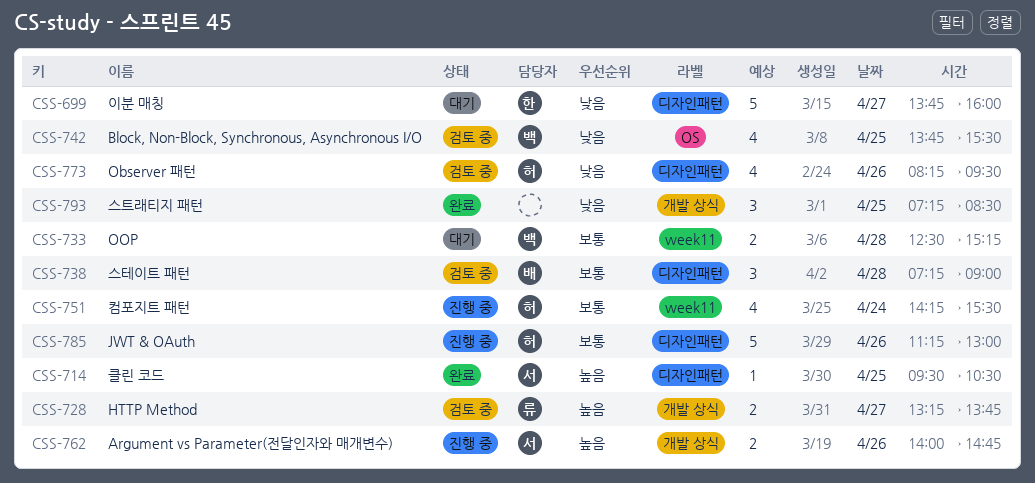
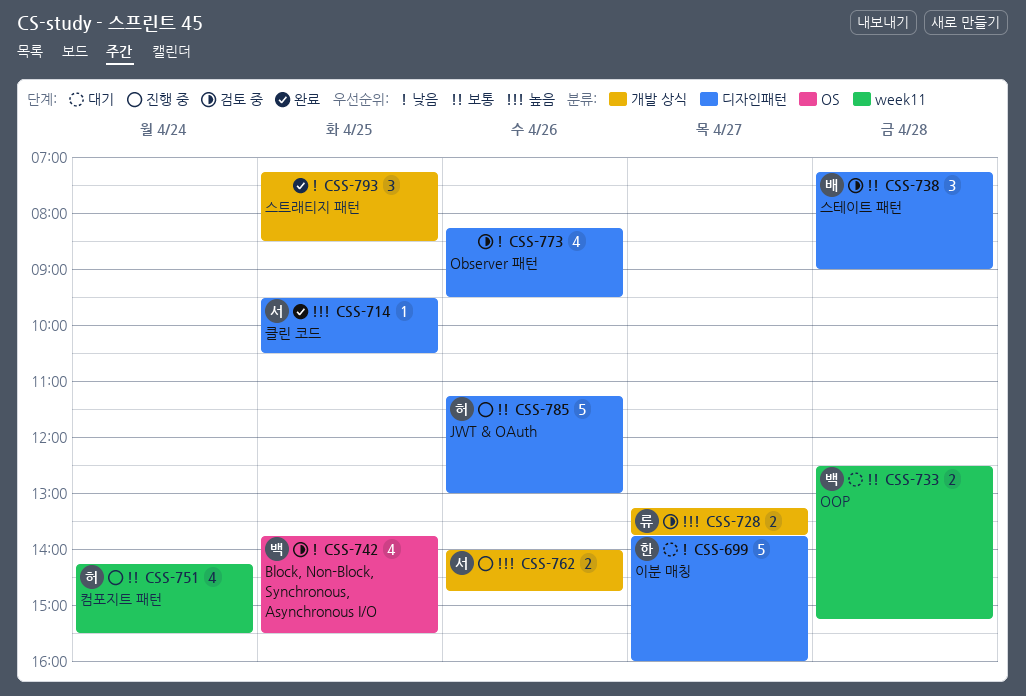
CSS-773, owner: 허 -> none

